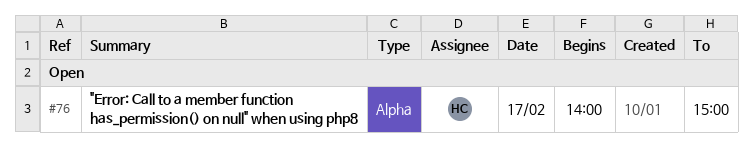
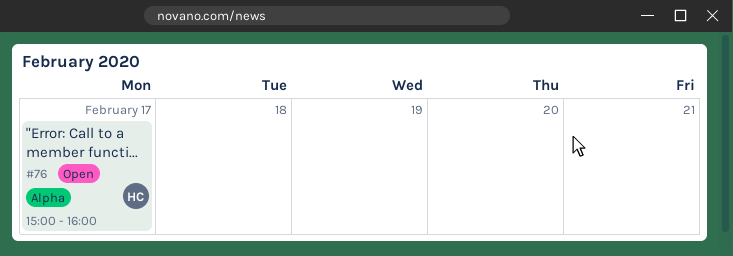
#76, begins: 14:00 -> 15:00
#76, ends: 15:00 -> 16:00

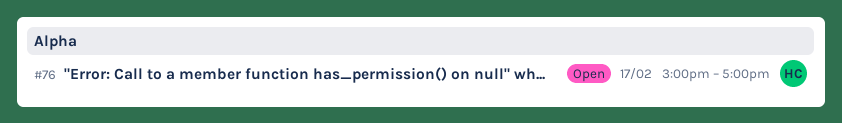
#76, ends: 16:00 -> 17:00

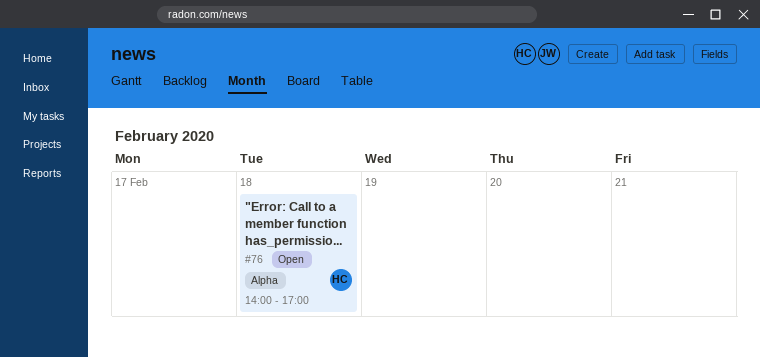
#76, day: Feb 17 -> Feb 18
#76, begins: 15:00 -> 14:00

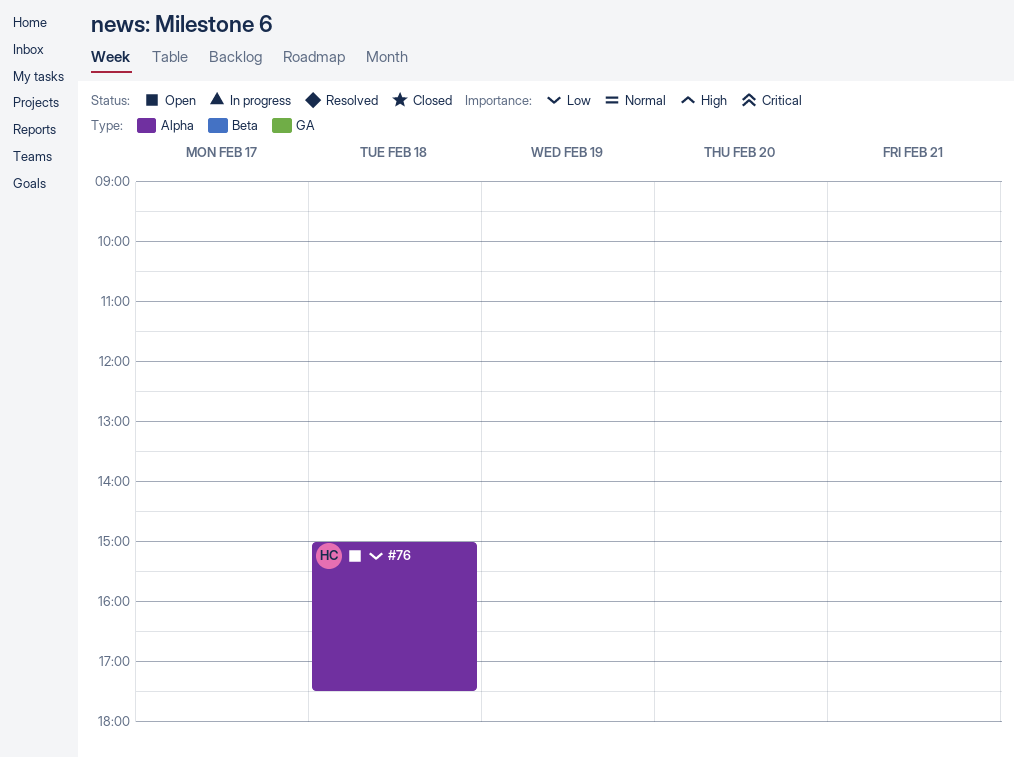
#76, begins: 14:00 -> 15:00
#76, ends: 17:00 -> 17:30

